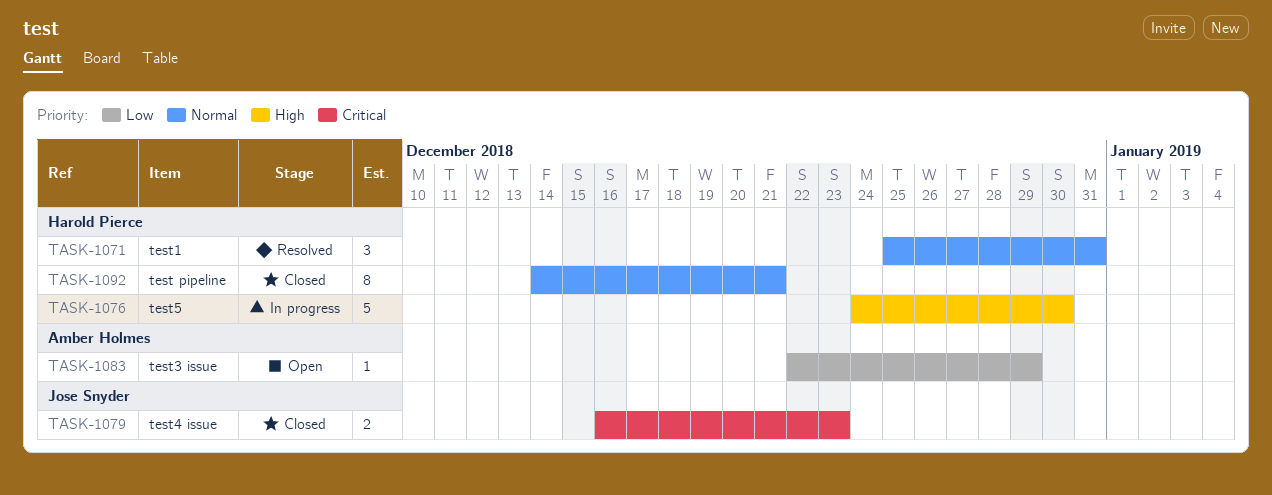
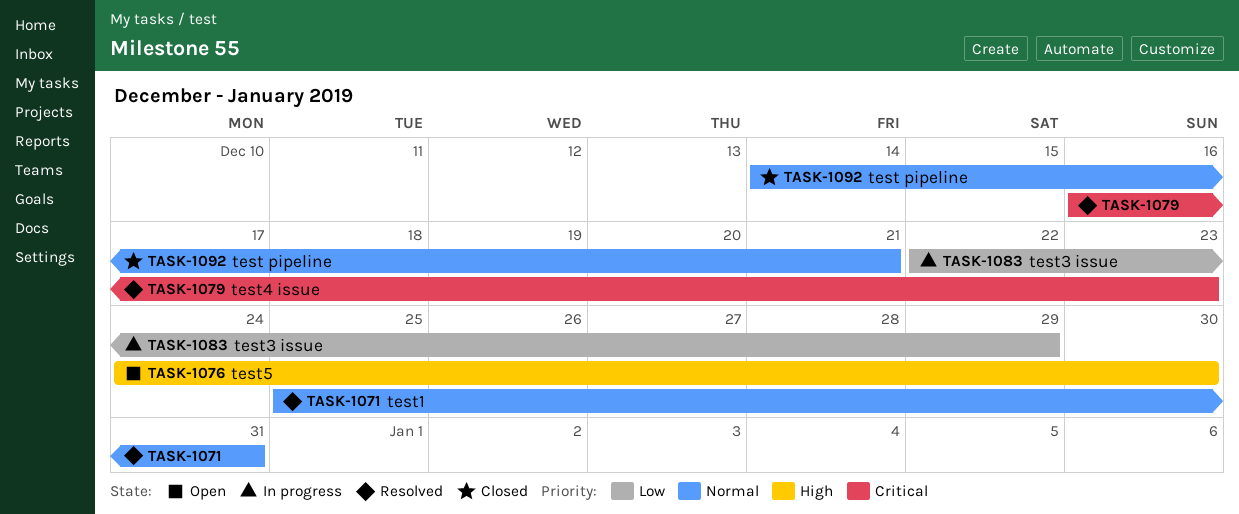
TASK-1076, status: In progress -> Open
TASK-1079, status: Closed -> Resolved
TASK-1083, status: Open -> In progress

